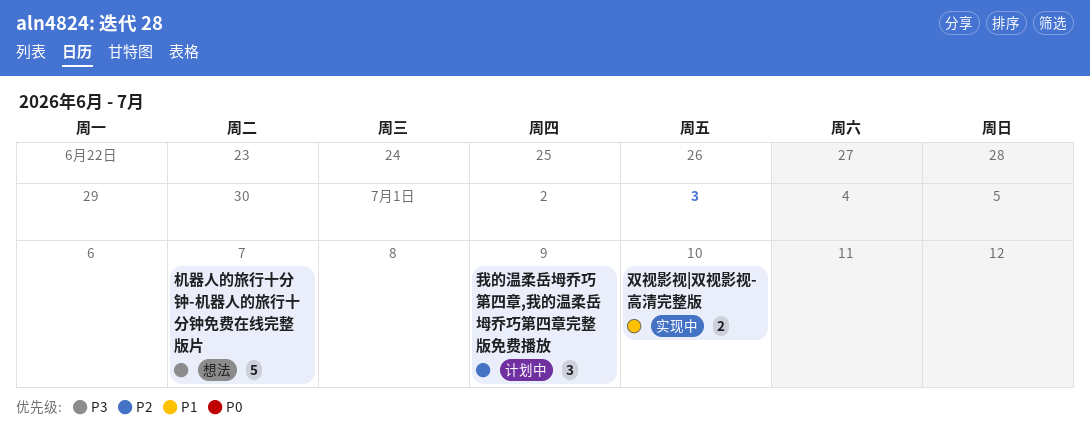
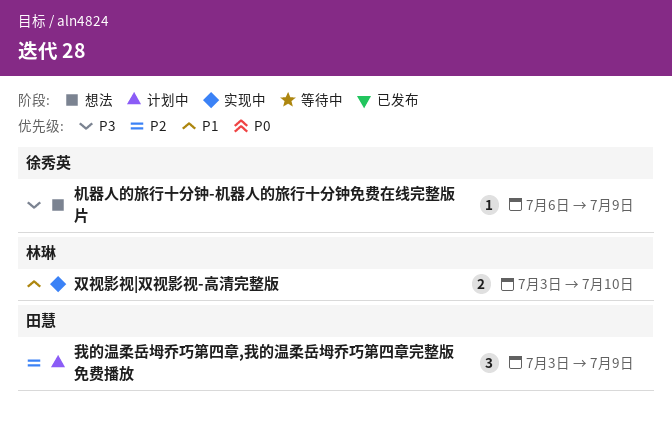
机器人的旅行十分钟-机器人的旅行十分钟免费在线完整版片, estimate: 5 -> 1
机器人的旅行十分钟-机器人的旅行十分钟免费在线完整版片, due: Jul 7 -> Jul 9

